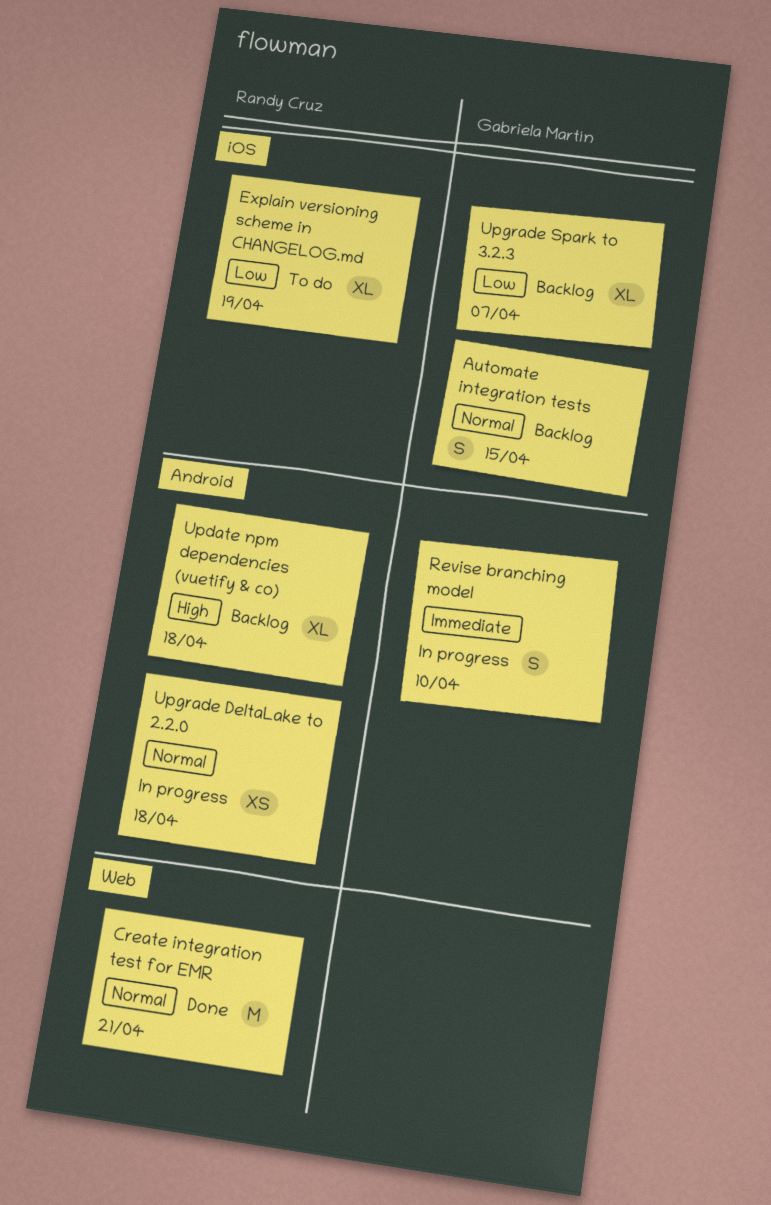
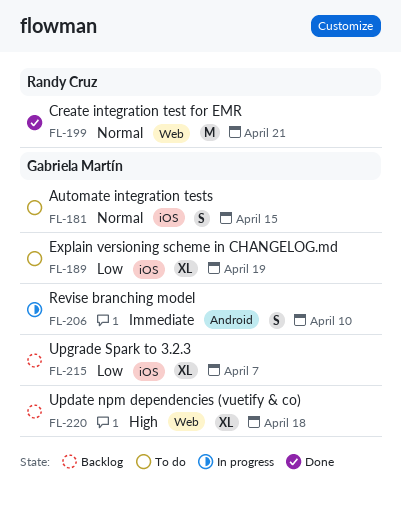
Automate integration tests, status: Backlog -> To do
Explain versioning scheme in CHANGELOG.md, owner: Randy Cruz -> Gabriela Martín
Update npm dependencies (vuetify & co), owner: Randy Cruz -> Gabriela Martín
Update npm dependencies (vuetify & co), label: Android -> Web
Upgrade DeltaLake to 2.2.0: present -> none

